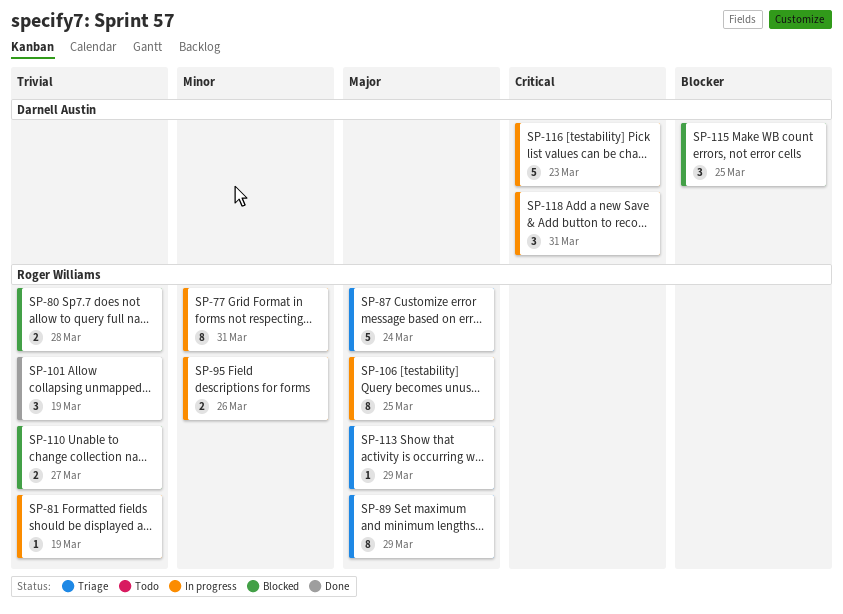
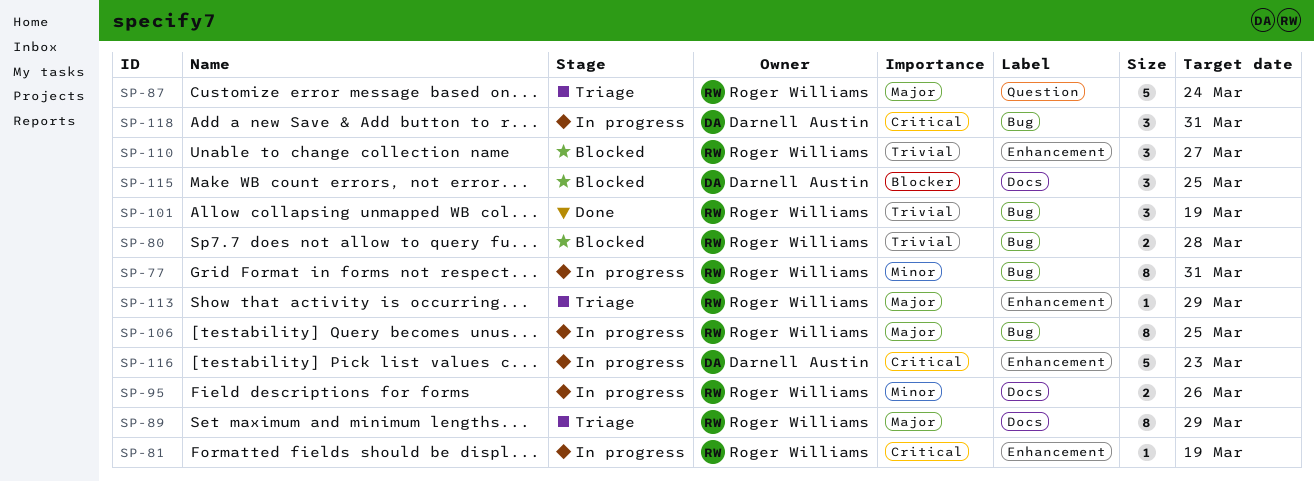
SP-81, priority: Trivial -> Critical
SP-110, estimate: 2 -> 3

